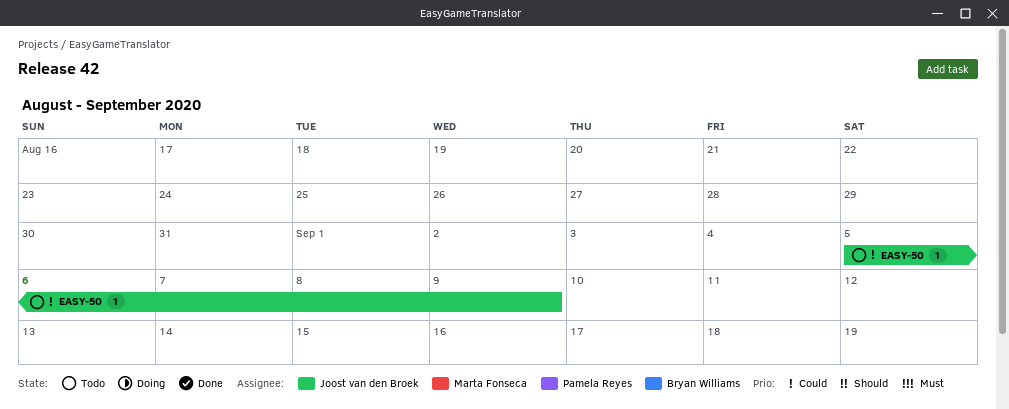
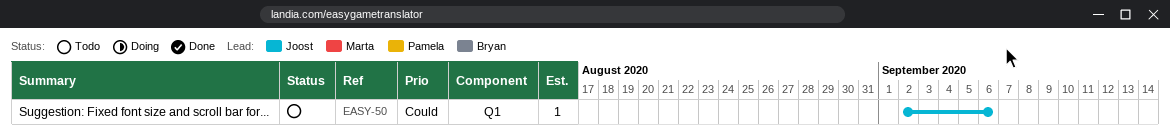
EASY-50, start: Sep 5 -> Sep 2
EASY-50, due: Sep 9 -> Sep 6

